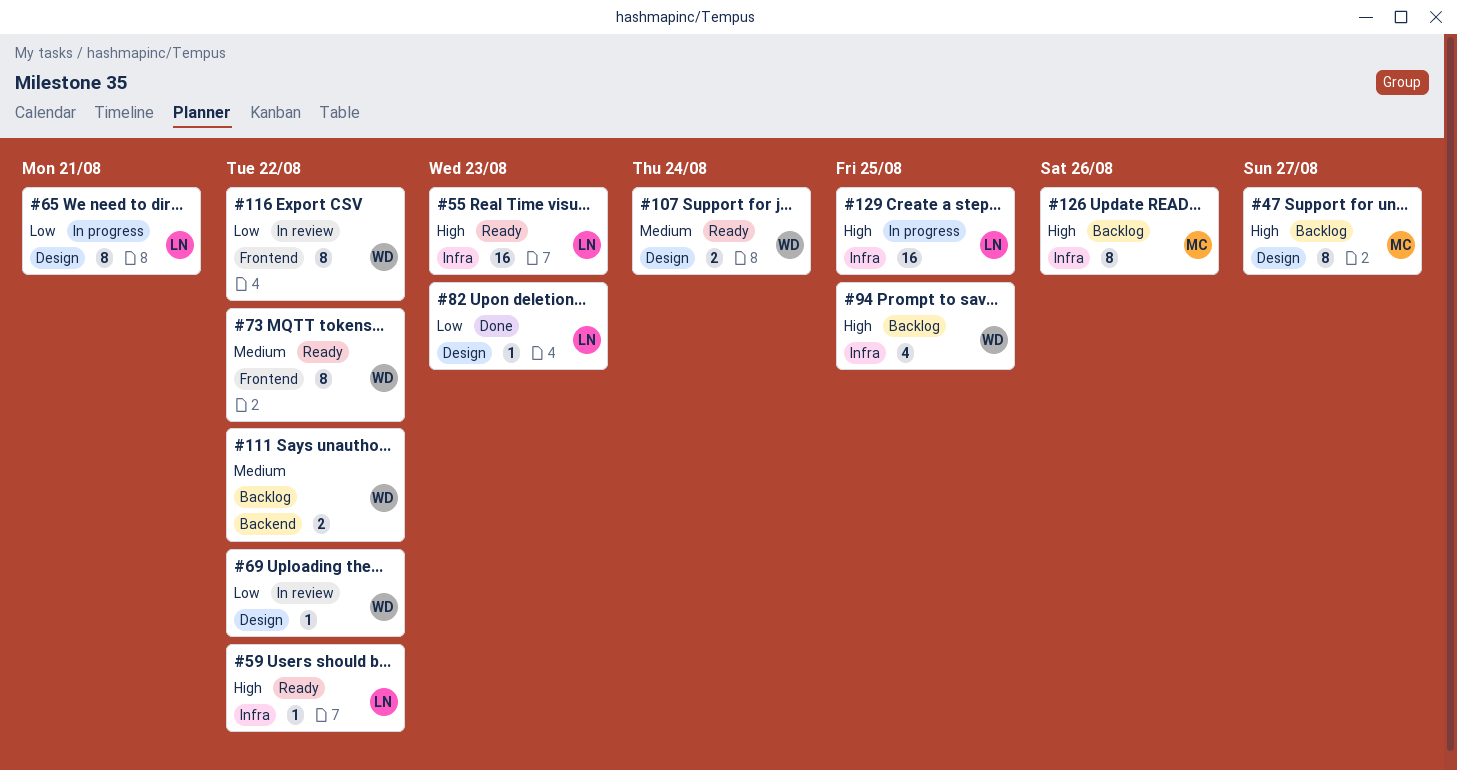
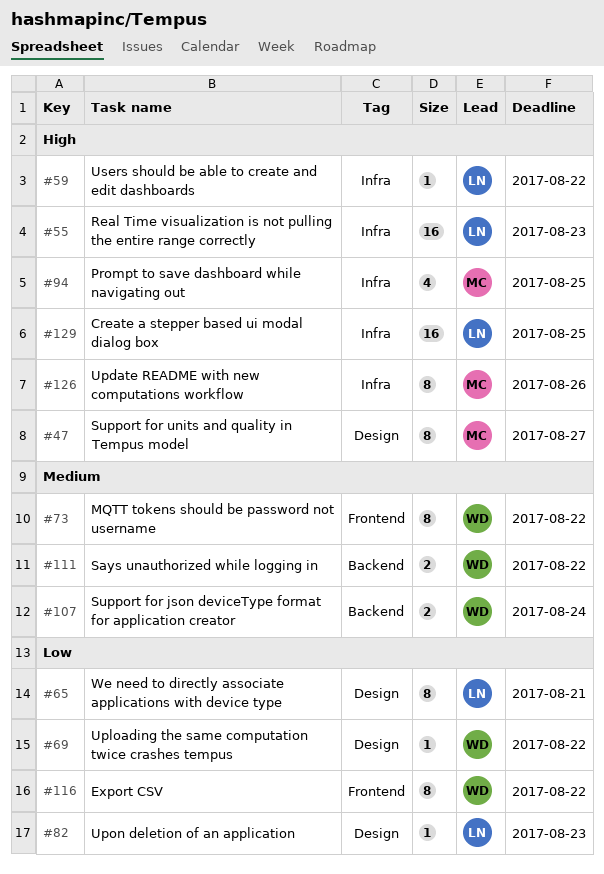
#94, owner: WD -> MC
#107, label: Design -> Backend

